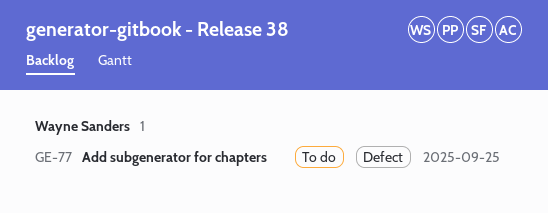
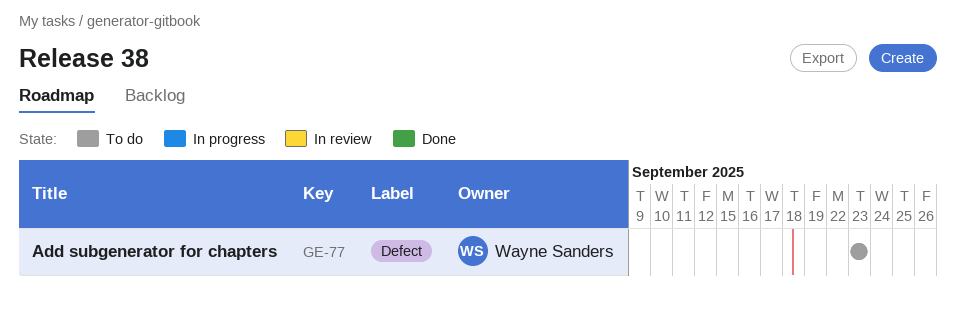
GE-77, due: Sep 25 -> Sep 23

